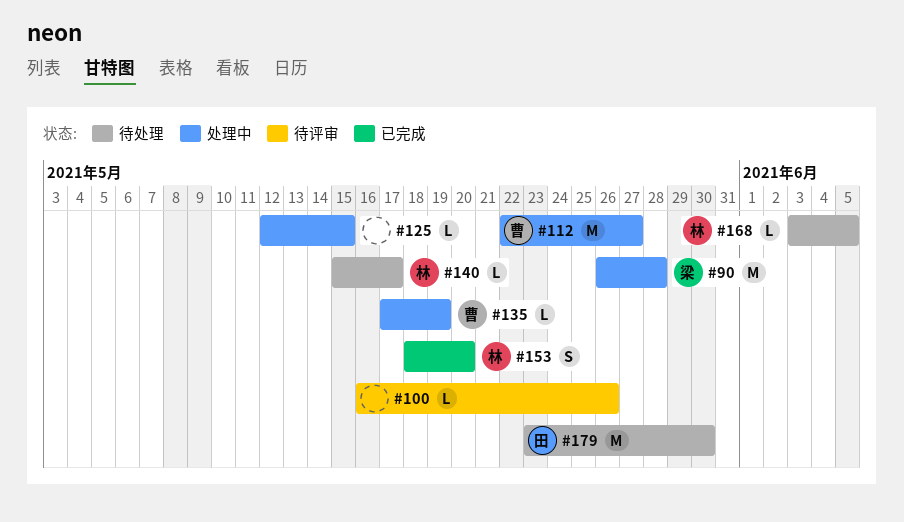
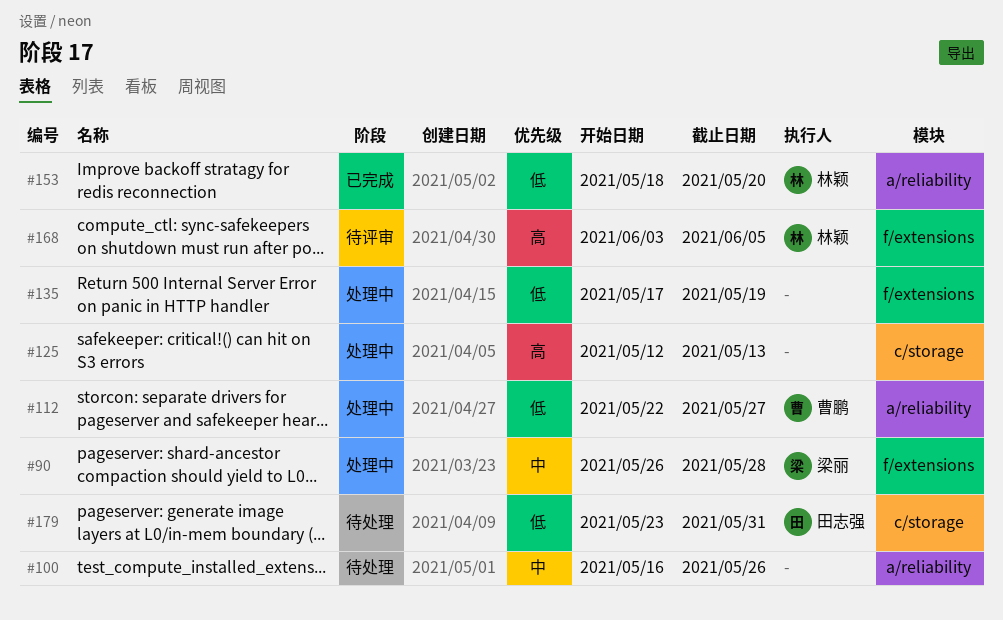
#100, status: 待评审 -> 待处理
#125, due: May 15 -> May 13
#135, owner: 曹鹏 -> none
#140: present -> none
#168, status: 待处理 -> 待评审
#179, due: May 30 -> May 31

